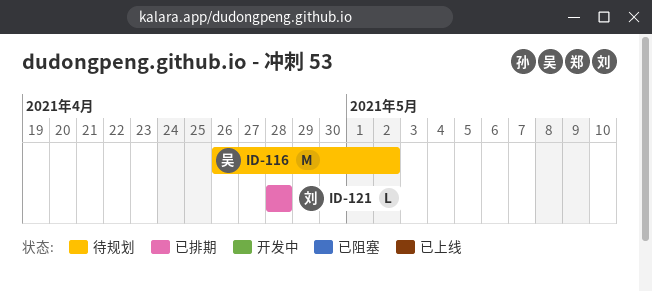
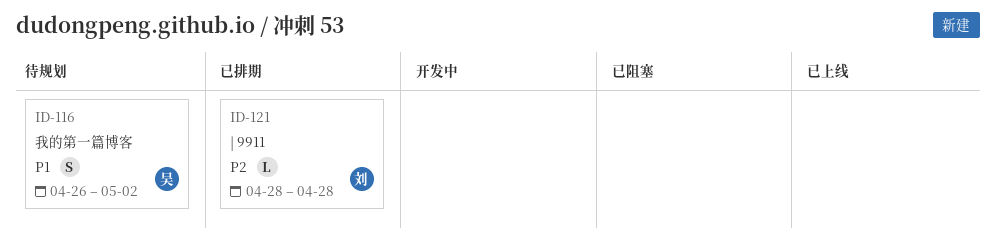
ID-116, estimate: M -> S

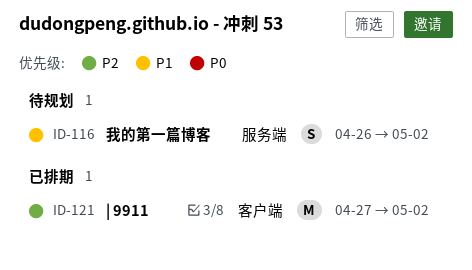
ID-121, estimate: L -> M
ID-121, start: Apr 28 -> Apr 27
ID-121, due: Apr 28 -> May 2

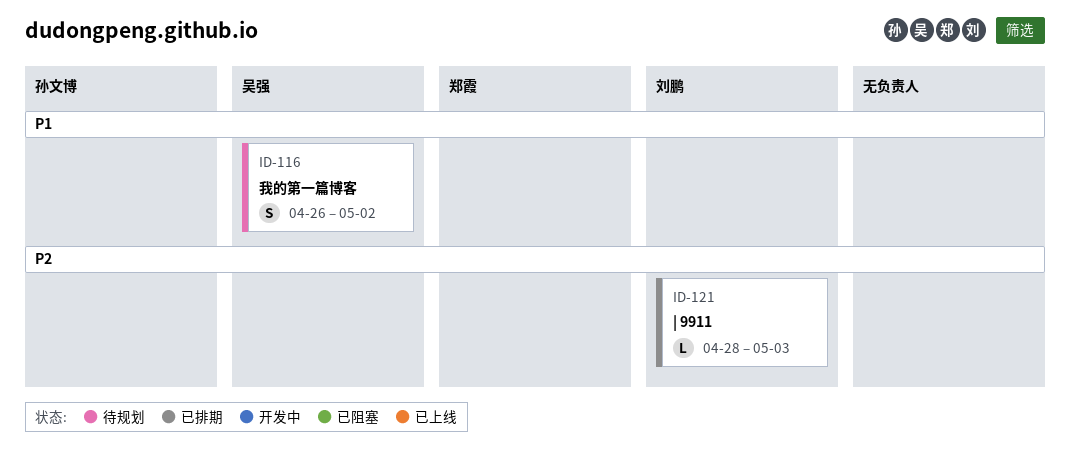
ID-121, estimate: M -> L
ID-121, start: Apr 27 -> Apr 28
ID-121, due: May 2 -> May 3

